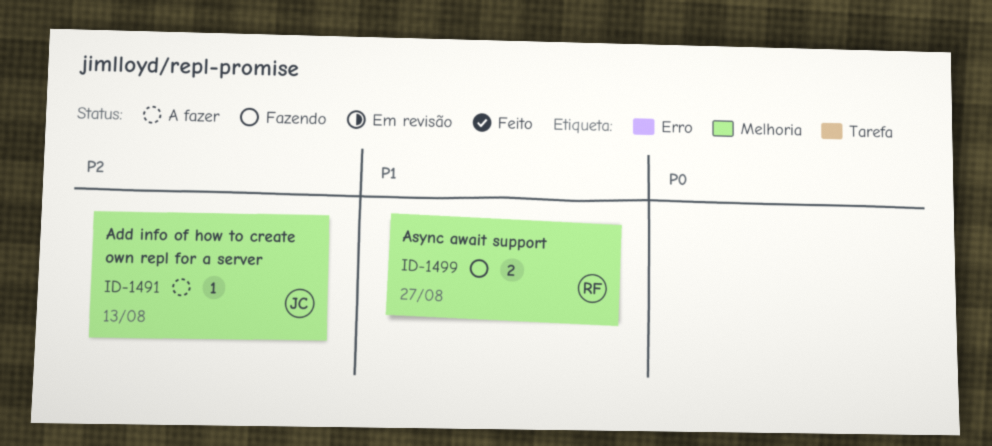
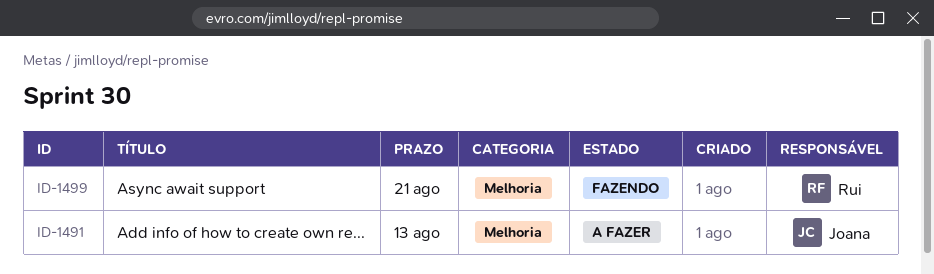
ID-1499, due: Aug 27 -> Aug 21

